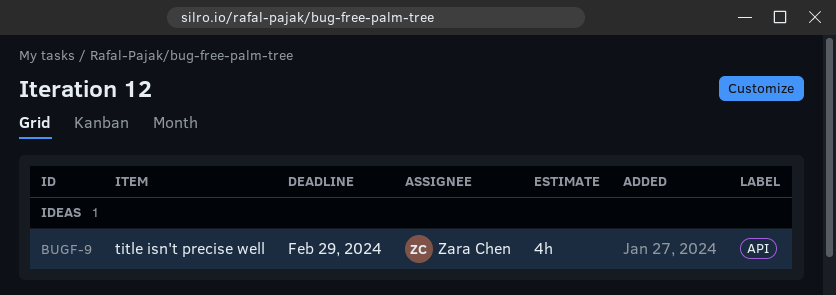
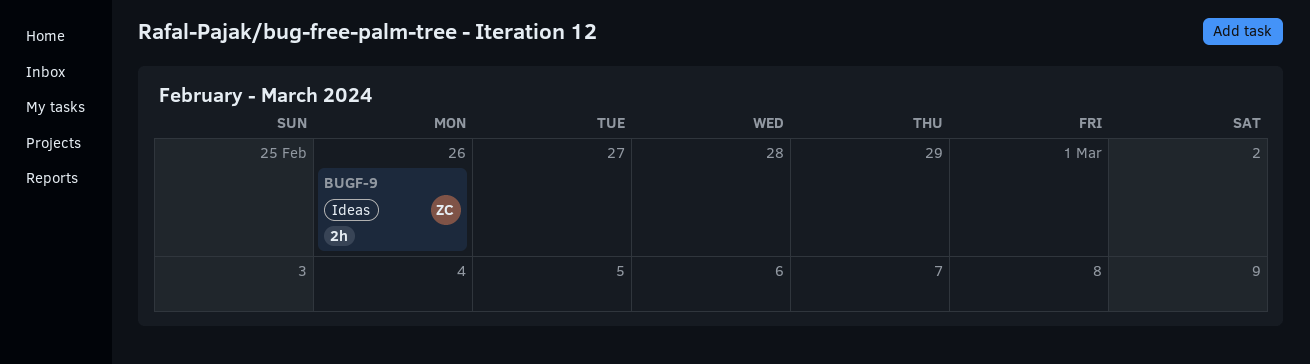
BUGF-9, estimate: 4h -> 2h
BUGF-9, due: Feb 29 -> Feb 26

